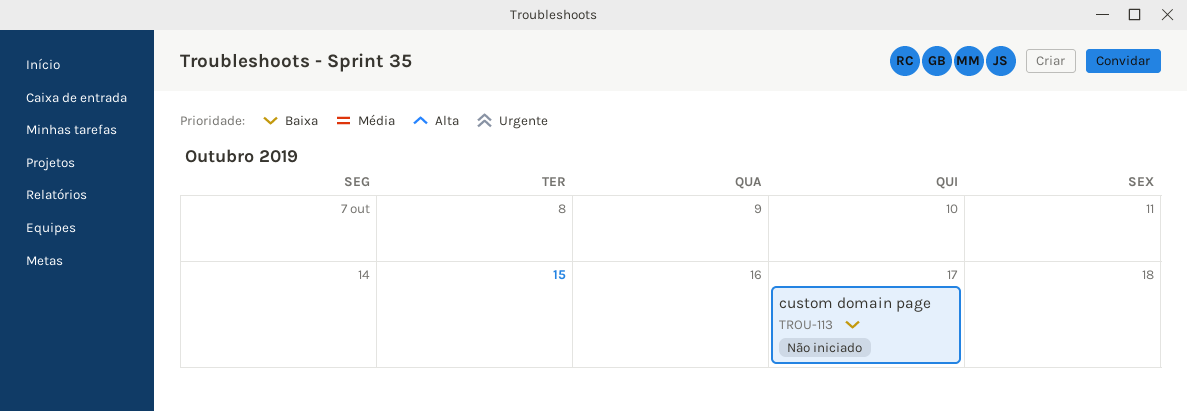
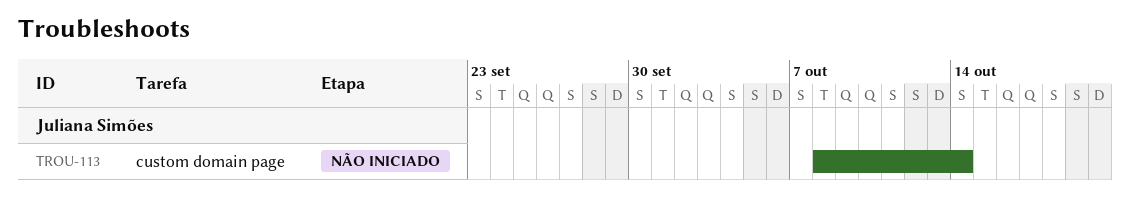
TROU-113, due: Oct 17 -> Oct 14

